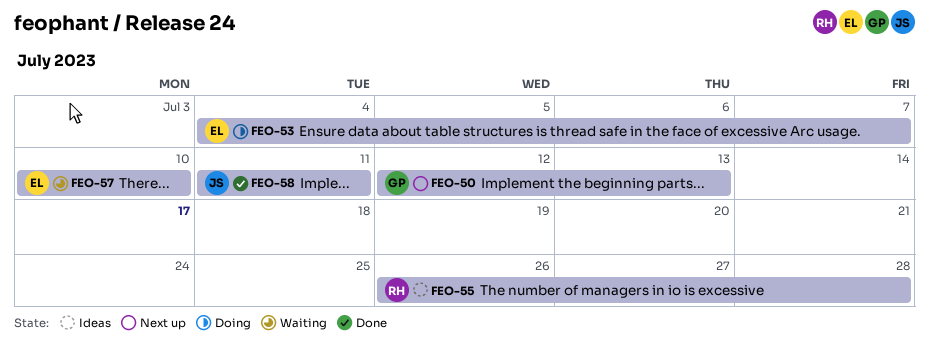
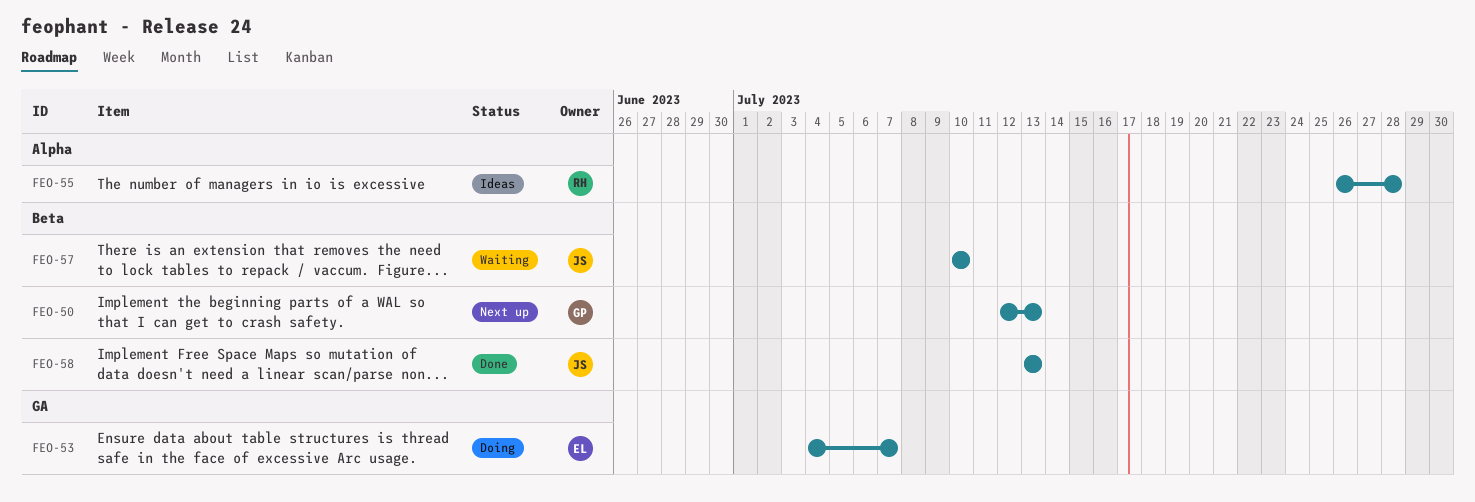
FEO-57, owner: EL -> JS
FEO-58, start: Jul 11 -> Jul 13
FEO-58, due: Jul 11 -> Jul 13

